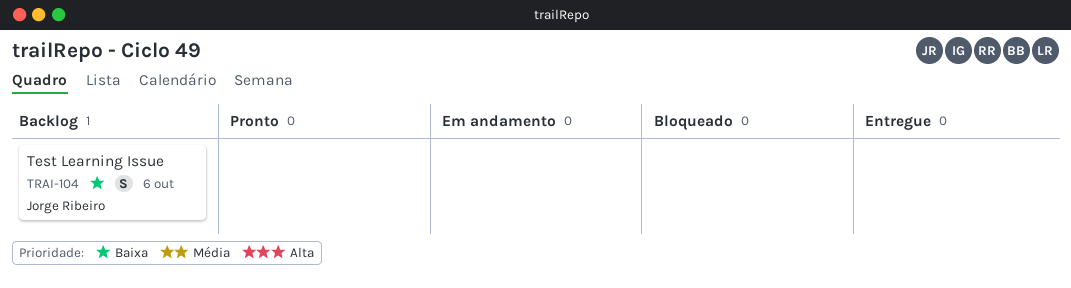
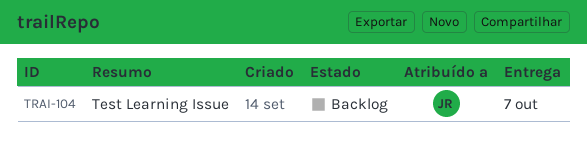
TRAI-104, due: Oct 6 -> Oct 7

